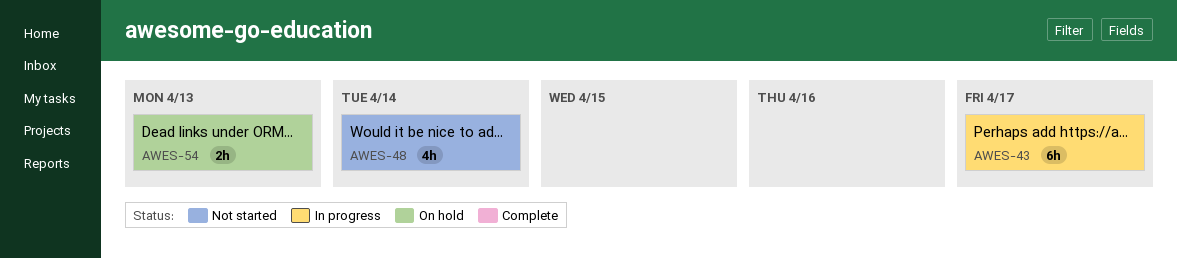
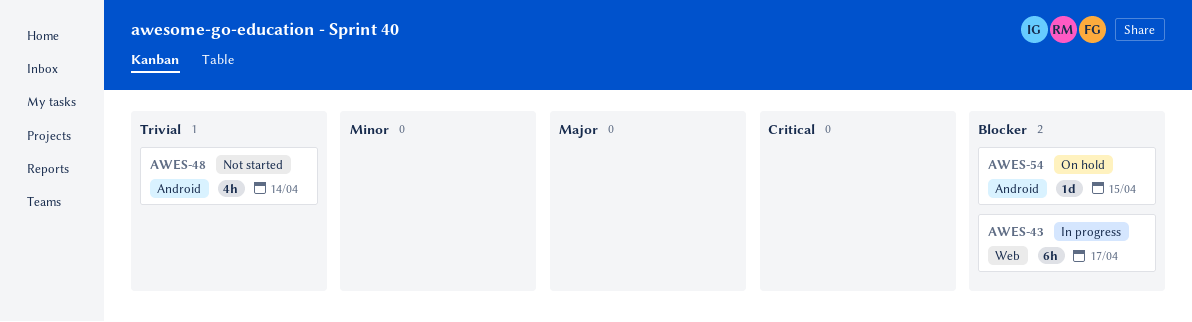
AWES-54, estimate: 2h -> 1d
AWES-54, due: Apr 13 -> Apr 15

